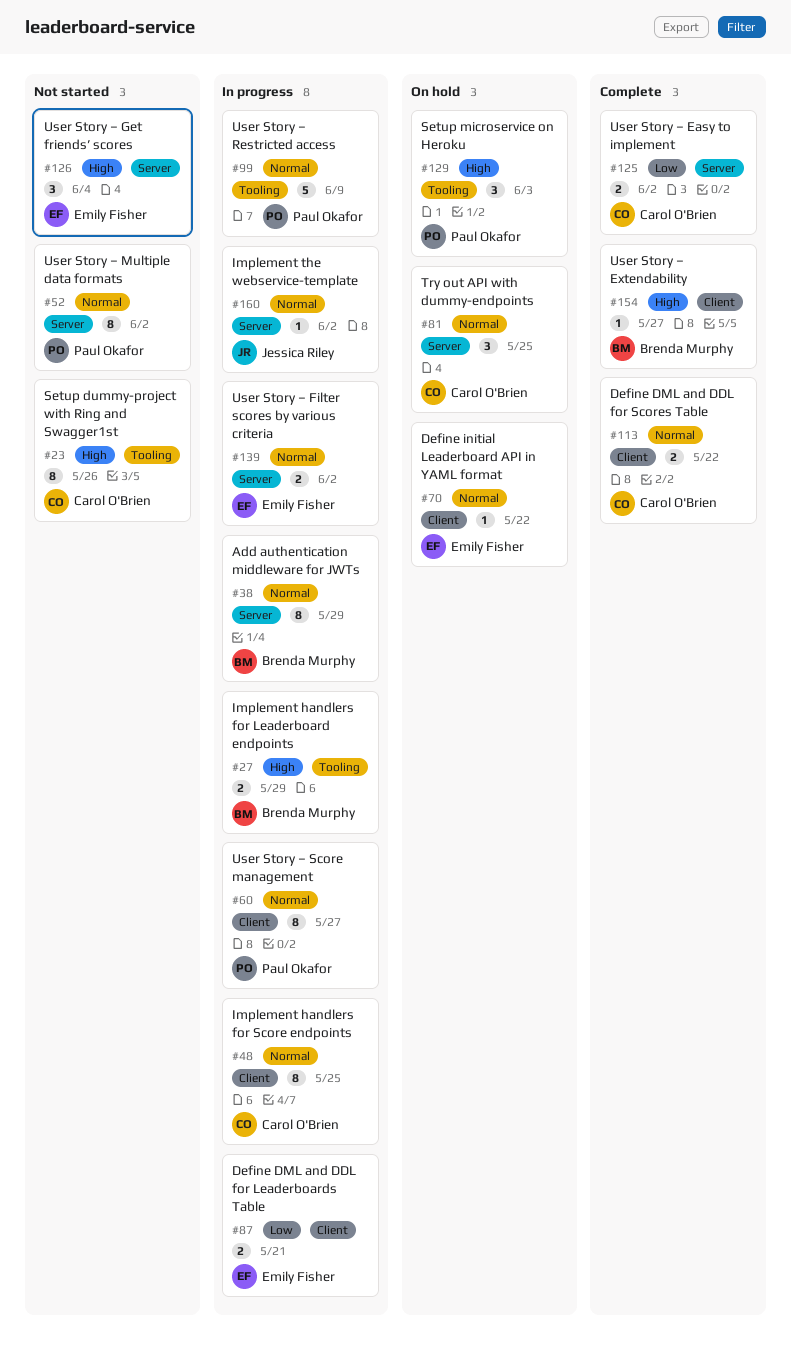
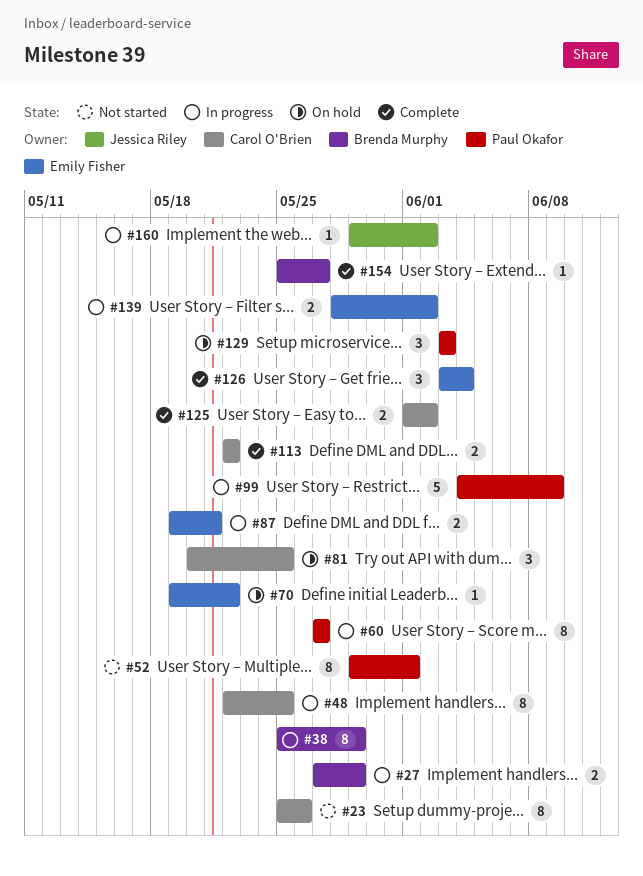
#52, due: Jun 2 -> Jun 1
#126, status: Not started -> Complete

